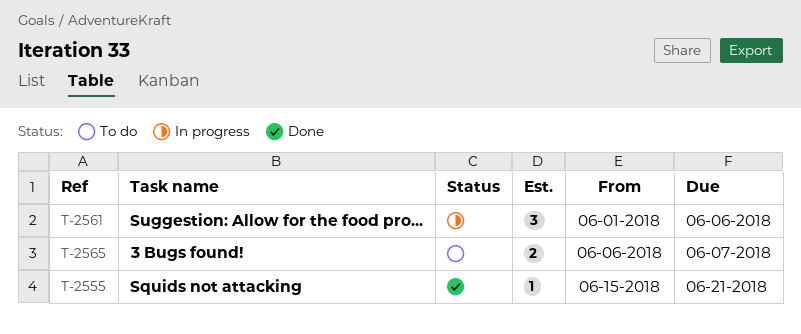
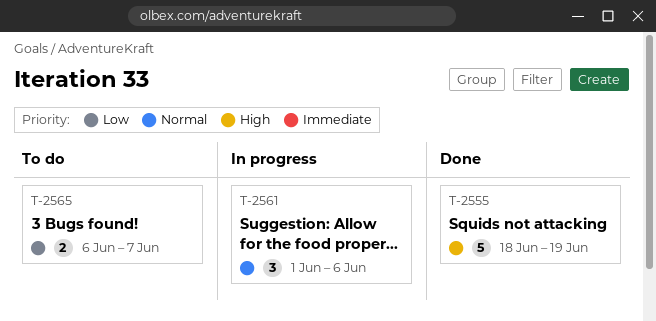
T-2555, estimate: 1 -> 5
T-2555, start: Jun 15 -> Jun 18
T-2555, due: Jun 21 -> Jun 19

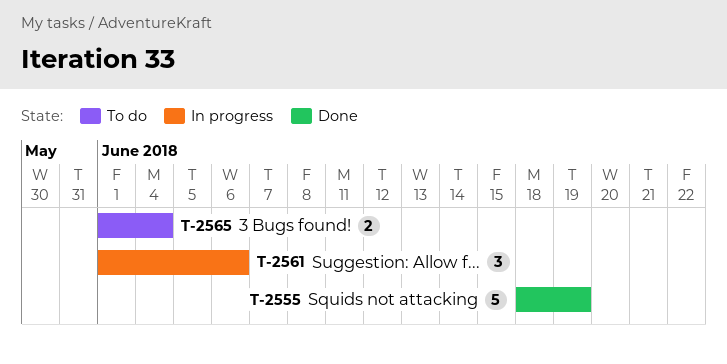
T-2565, start: Jun 6 -> Jun 1
T-2565, due: Jun 7 -> Jun 4

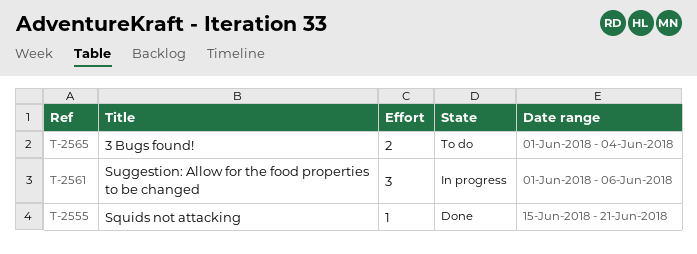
T-2555, estimate: 5 -> 1
T-2555, start: Jun 18 -> Jun 15
T-2555, due: Jun 19 -> Jun 21

